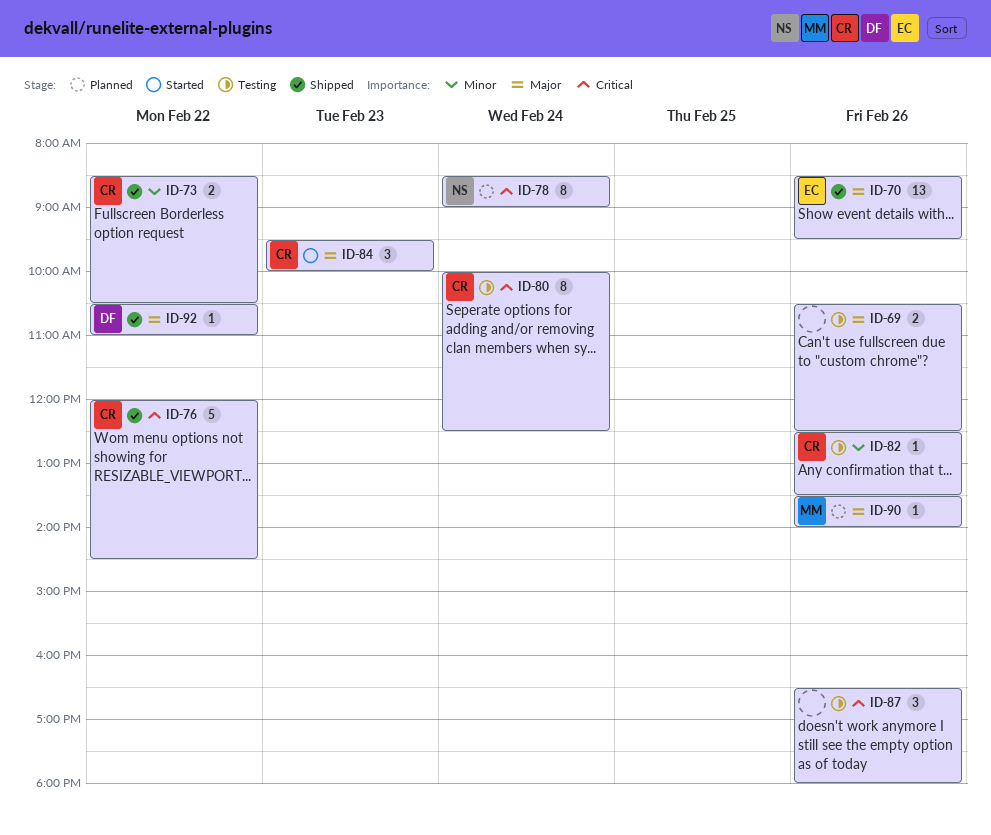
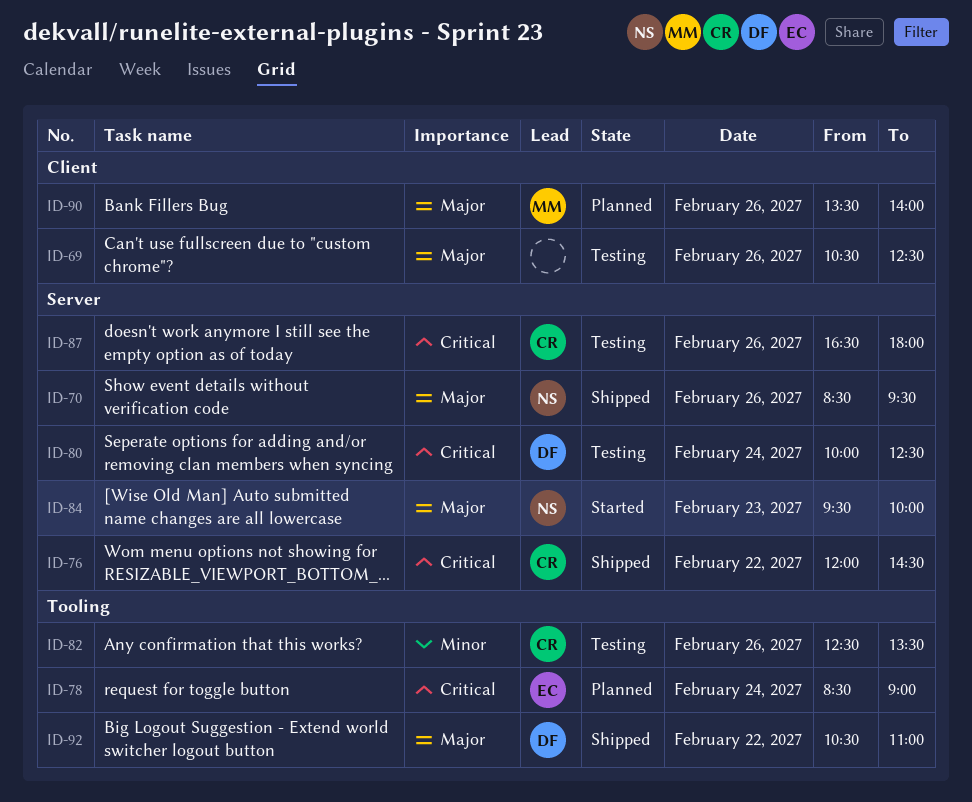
ID-70, owner: EC -> NS
ID-73: present -> none
ID-78, owner: NS -> EC
ID-80, owner: CR -> DF
ID-84, owner: CR -> NS
ID-87, owner: none -> CR

